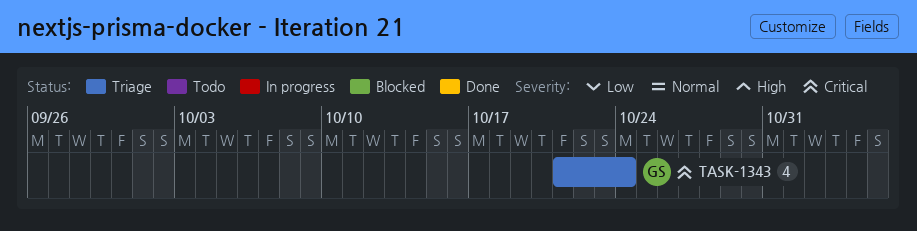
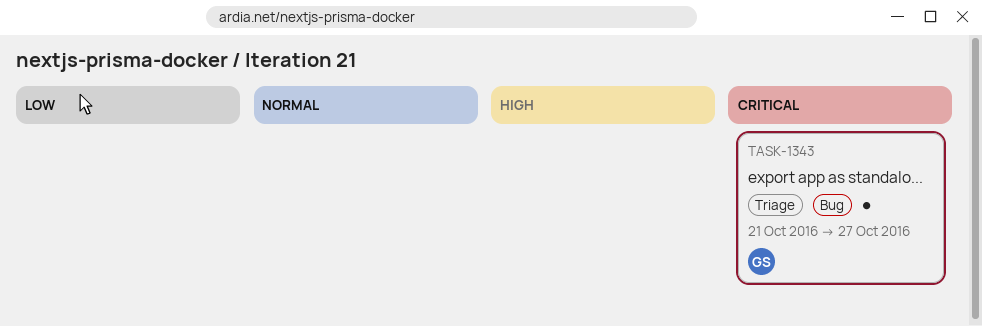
TASK-1343, estimate: 4 -> 1
TASK-1343, due: Oct 24 -> Oct 27

